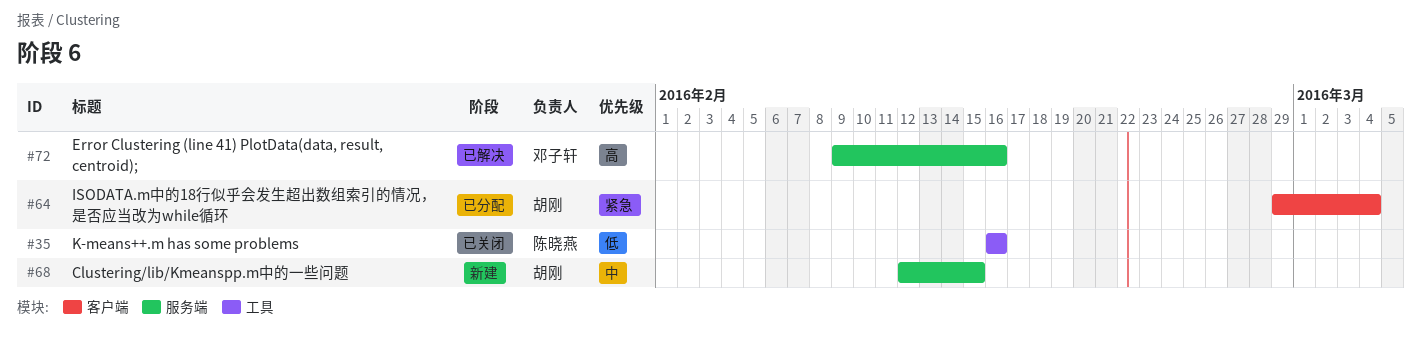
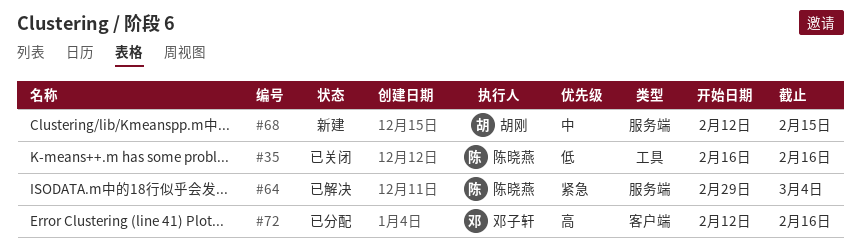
#64, status: 已分配 -> 已解决
#64, owner: 胡刚 -> 陈晓燕
#64, label: 客户端 -> 服务端
#72, status: 已解决 -> 已分配
#72, label: 服务端 -> 客户端
#72, start: Feb 9 -> Feb 12

